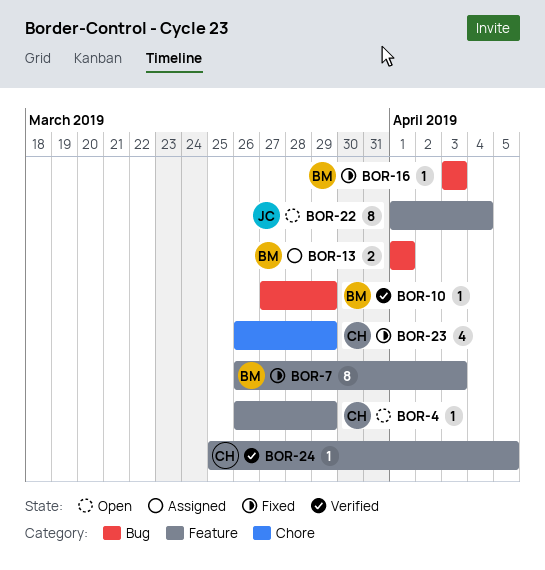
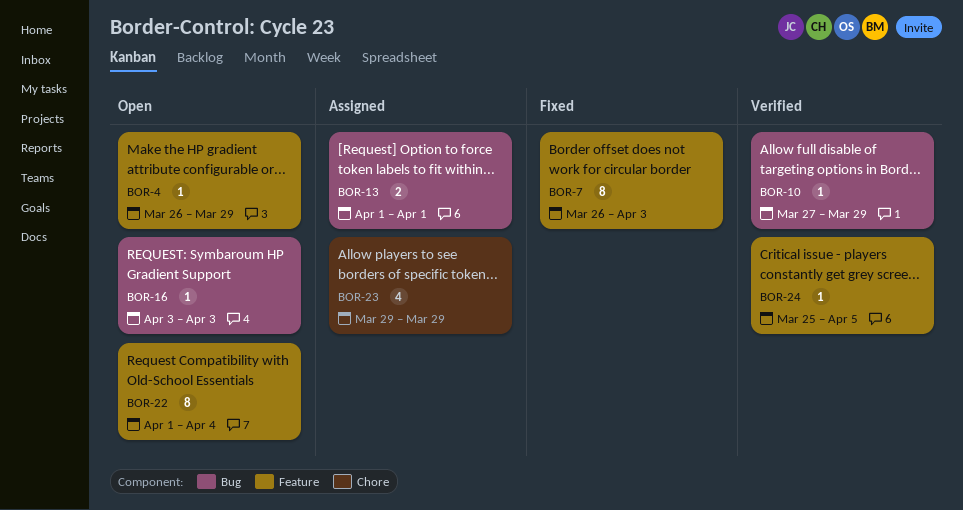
BOR-16, status: Fixed -> Open
BOR-23, status: Fixed -> Assigned
BOR-23, start: Mar 26 -> Mar 29

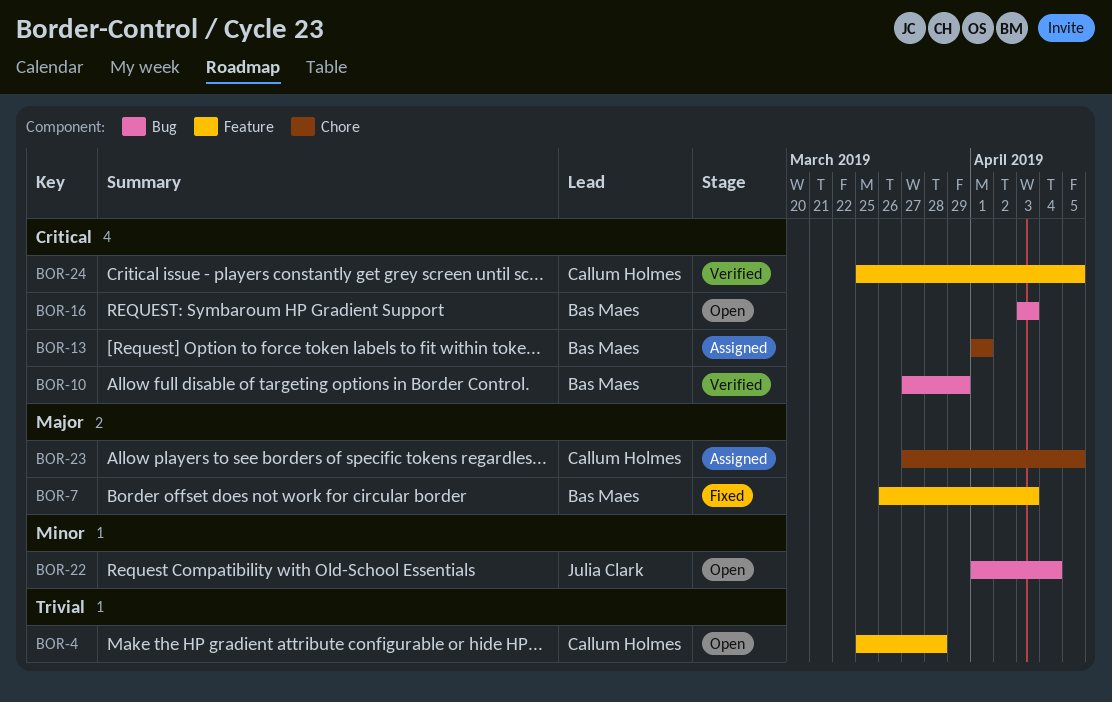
BOR-4, start: Mar 26 -> Mar 25
BOR-4, due: Mar 29 -> Mar 28
BOR-13, label: Bug -> Chore
BOR-22, label: Feature -> Bug
BOR-23, start: Mar 29 -> Mar 27
BOR-23, due: Mar 29 -> Apr 5

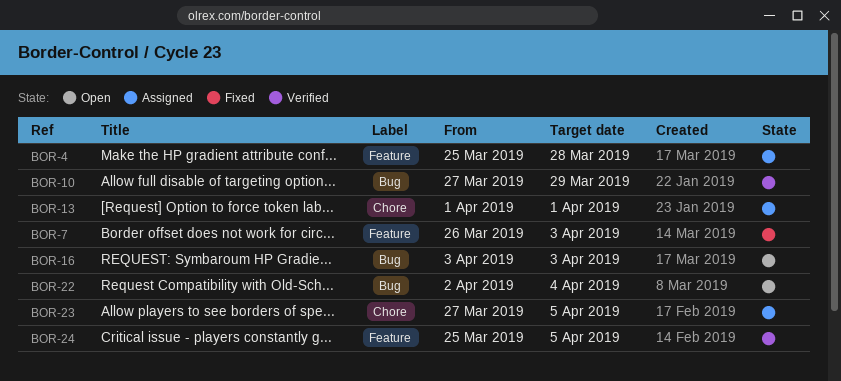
BOR-4, status: Open -> Assigned
BOR-22, start: Apr 1 -> Apr 2

